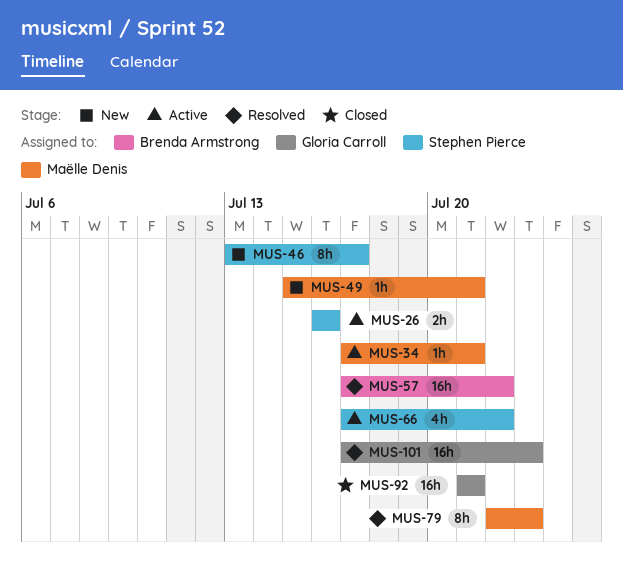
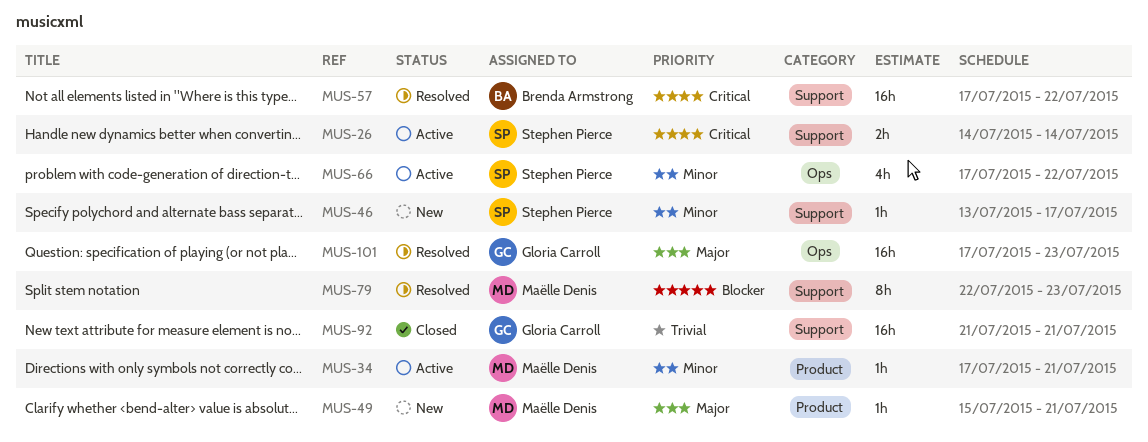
MUS-26, start: Jul 16 -> Jul 14
MUS-26, due: Jul 16 -> Jul 14
MUS-46, estimate: 8h -> 1h

